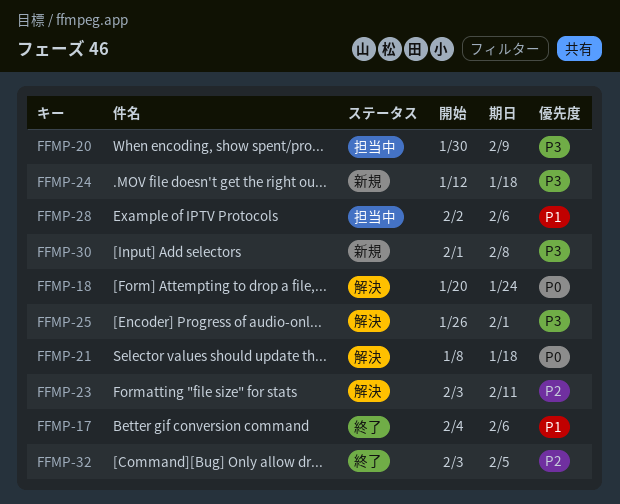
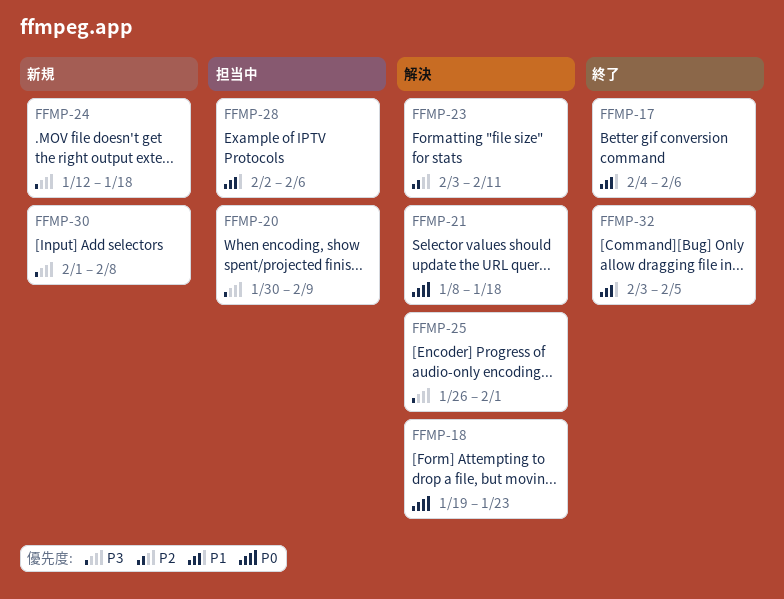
FFMP-18, start: Jan 20 -> Jan 19
FFMP-18, due: Jan 24 -> Jan 23
FFMP-32, priority: P2 -> P1

